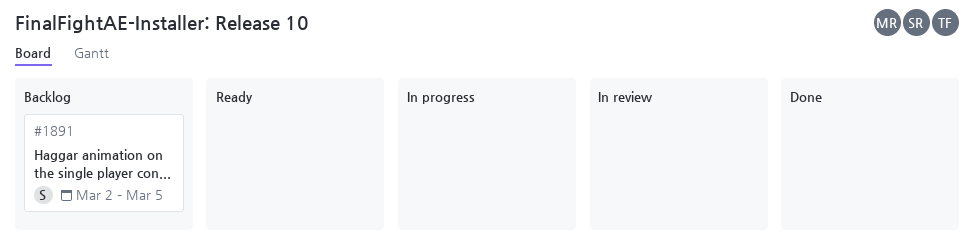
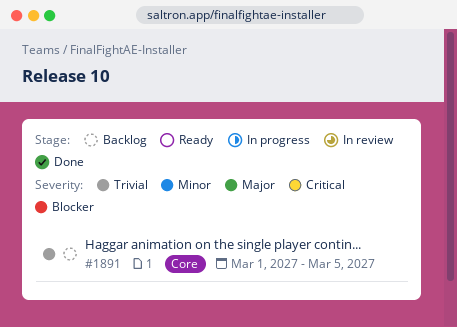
#1891, start: Mar 2 -> Mar 1

